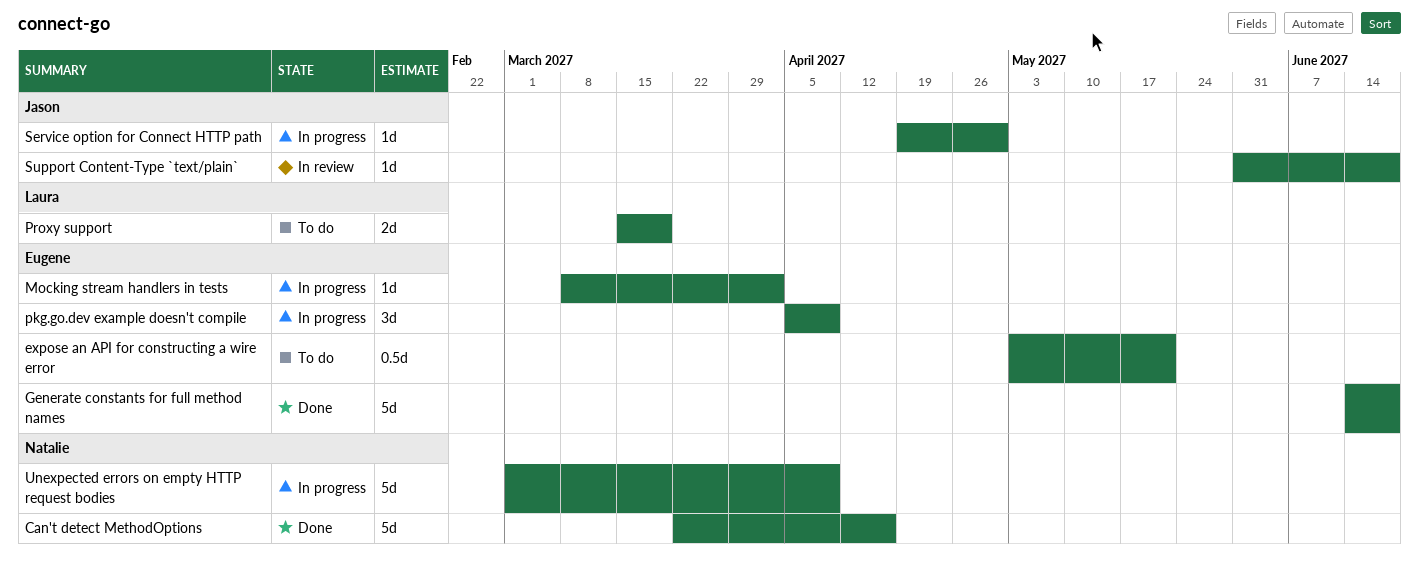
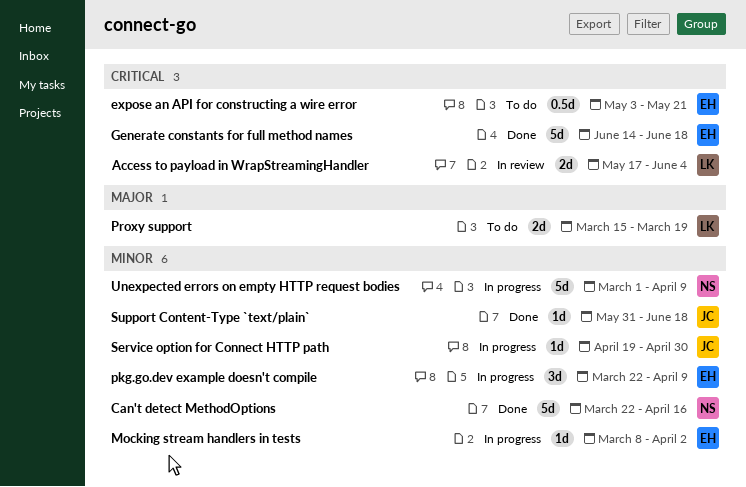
Access to payload in WrapStreamingHandler: none -> present
pkg.go.dev example doesn't compile, start: Apr 5 -> Mar 22
Support Content-Type `text/plain`, status: In review -> Done

